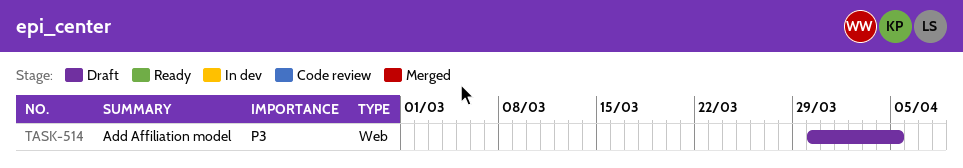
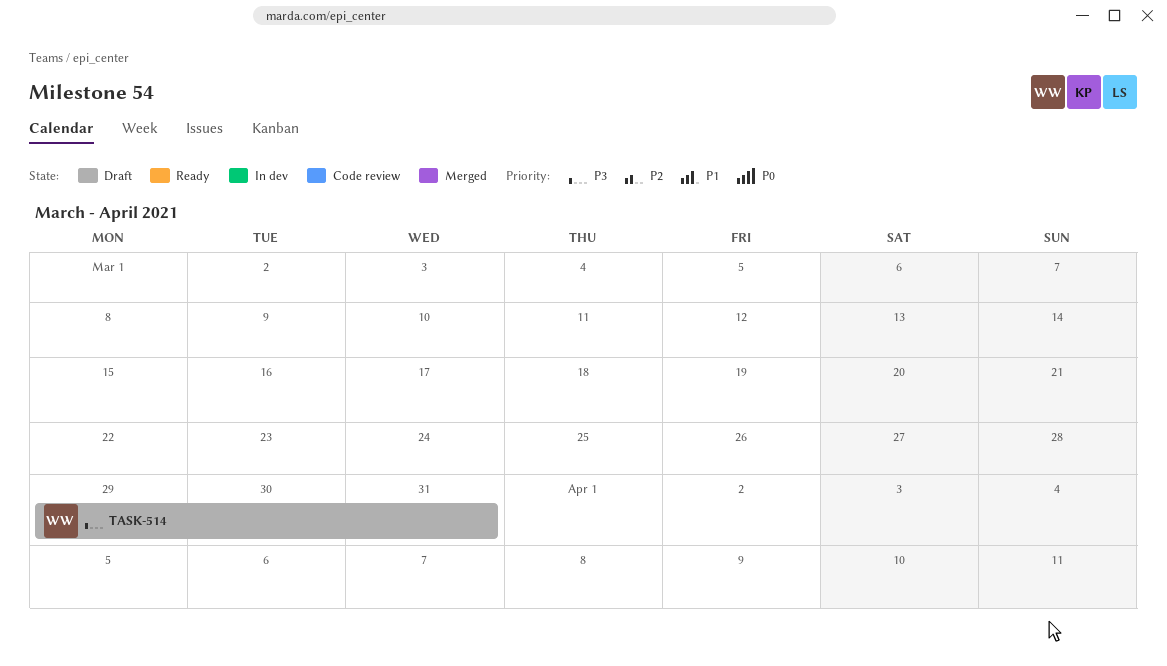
TASK-514, start: Mar 30 -> Mar 29
TASK-514, due: Apr 5 -> Mar 31

